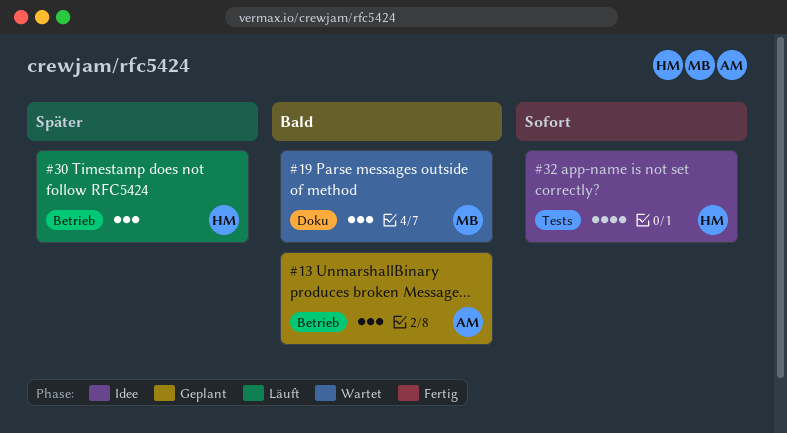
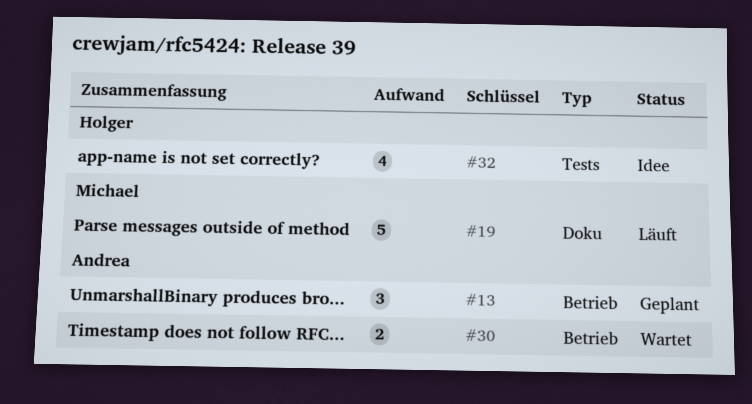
#19, status: Wartet -> Läuft
#19, estimate: 3 -> 5
#30, status: Läuft -> Wartet
#30, owner: Holger -> Andrea
#30, estimate: 3 -> 2

